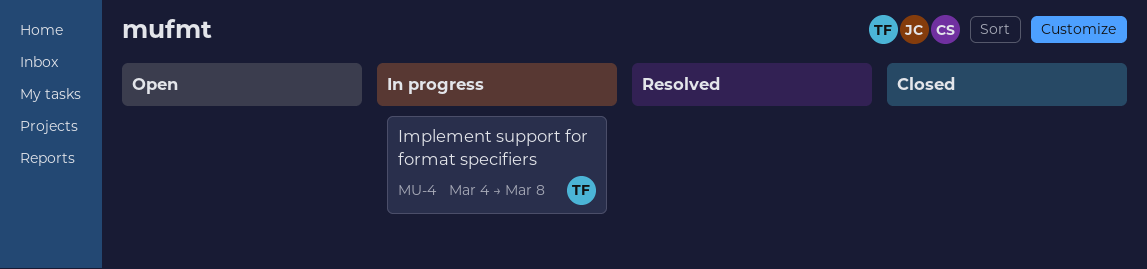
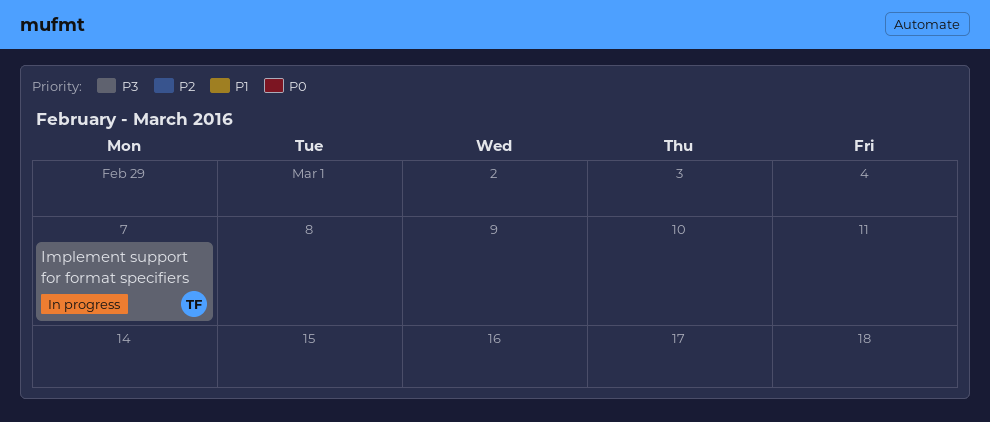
Implement support for format specifiers, due: Mar 8 -> Mar 7

